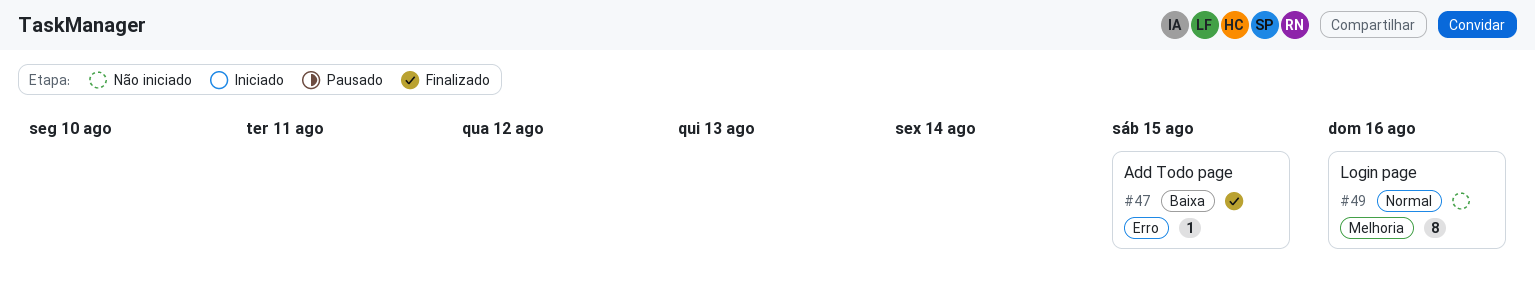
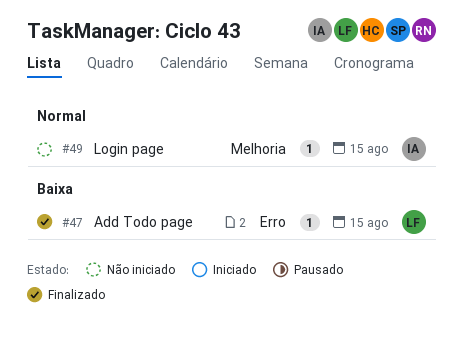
#49, estimate: 8 -> 1
#49, due: Aug 16 -> Aug 15

